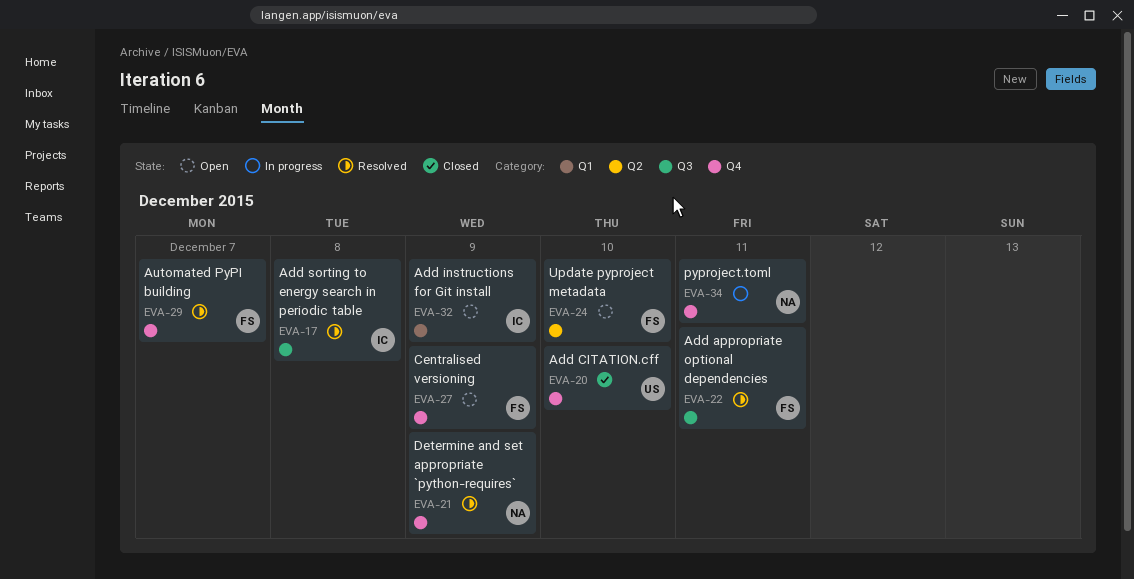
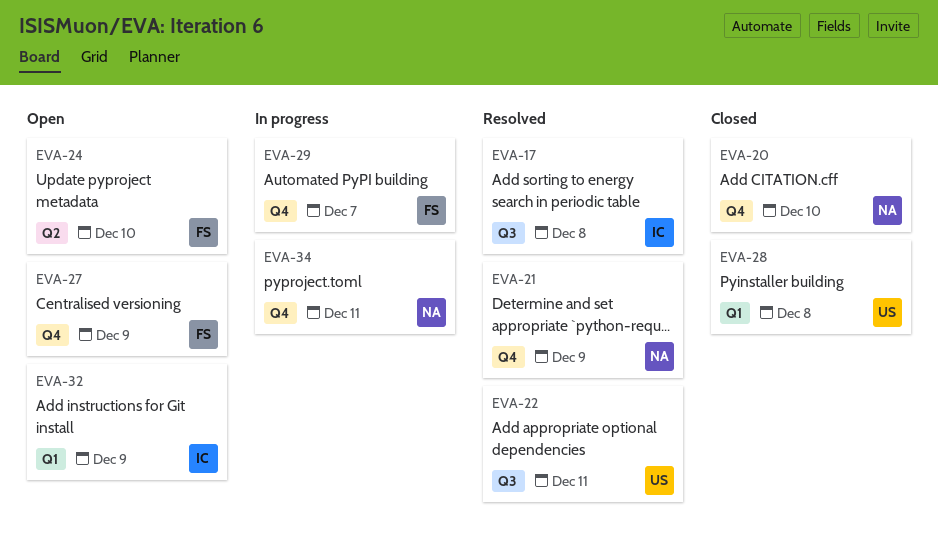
EVA-20, owner: US -> NA
EVA-22, owner: FS -> US
EVA-28: none -> present
EVA-29, status: Resolved -> In progress

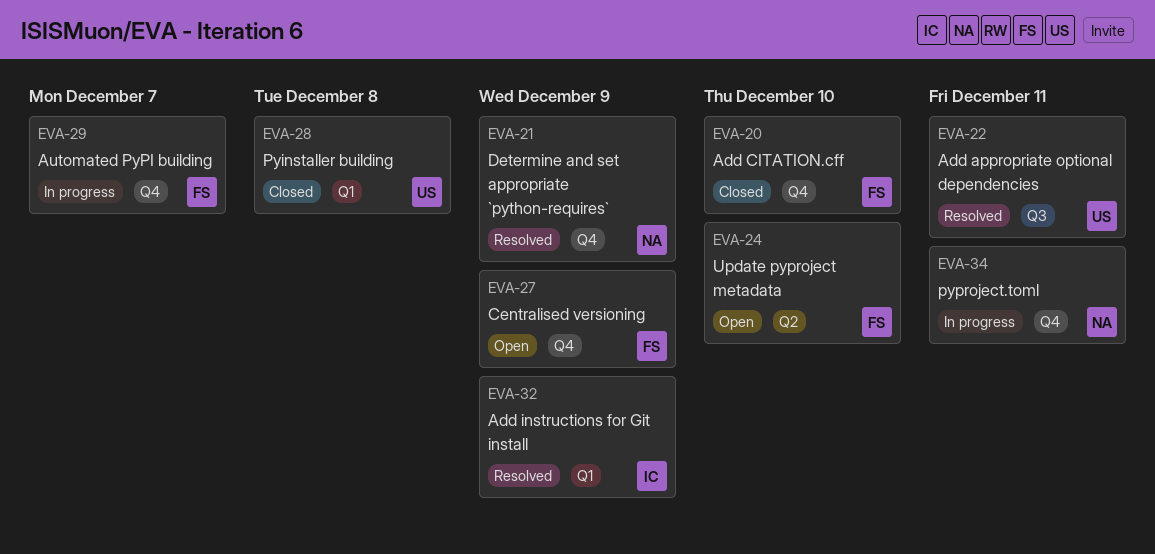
EVA-17: present -> none
EVA-20, owner: NA -> FS
EVA-32, status: Open -> Resolved

